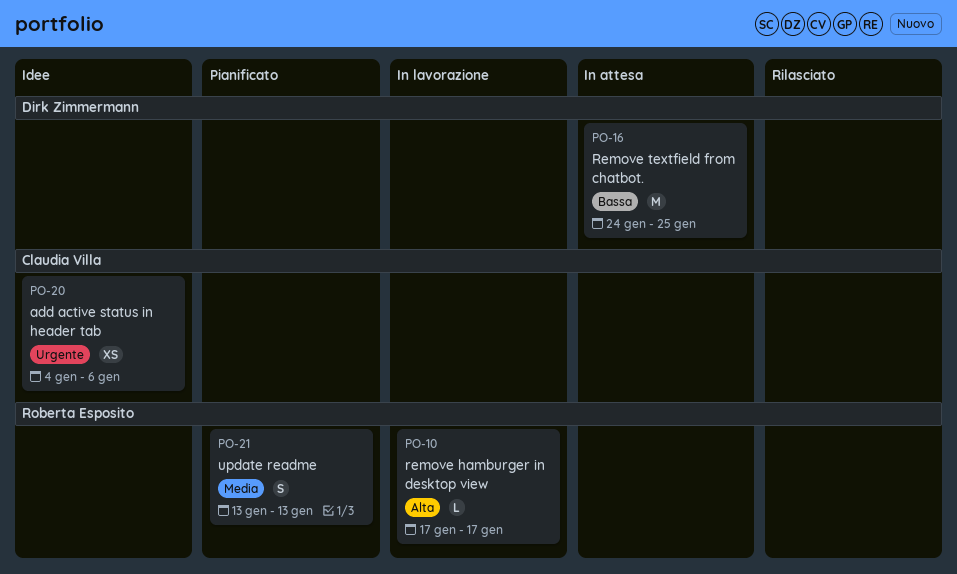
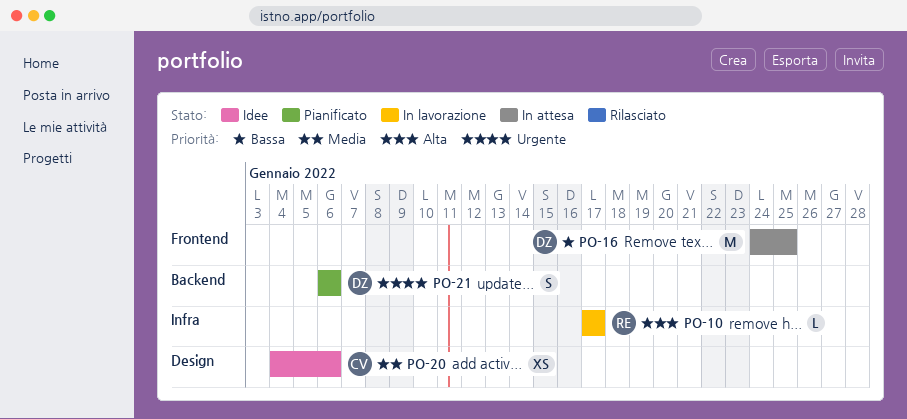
PO-20, priority: Urgente -> Media
PO-21, owner: Roberta Esposito -> Dirk Zimmermann
PO-21, priority: Media -> Urgente
PO-21, start: Jan 13 -> Jan 6
PO-21, due: Jan 13 -> Jan 6

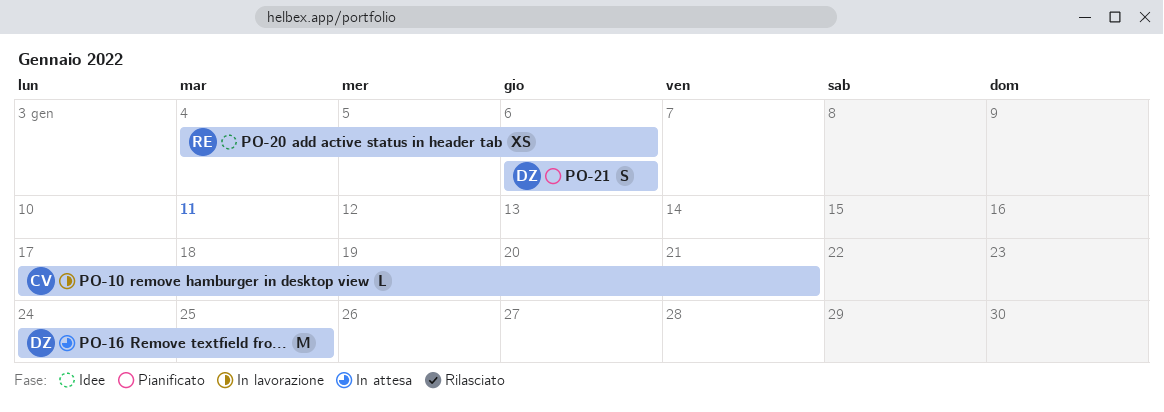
PO-10, owner: RE -> CV
PO-10, due: Jan 17 -> Jan 21
PO-20, owner: CV -> RE

